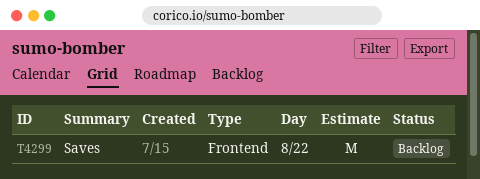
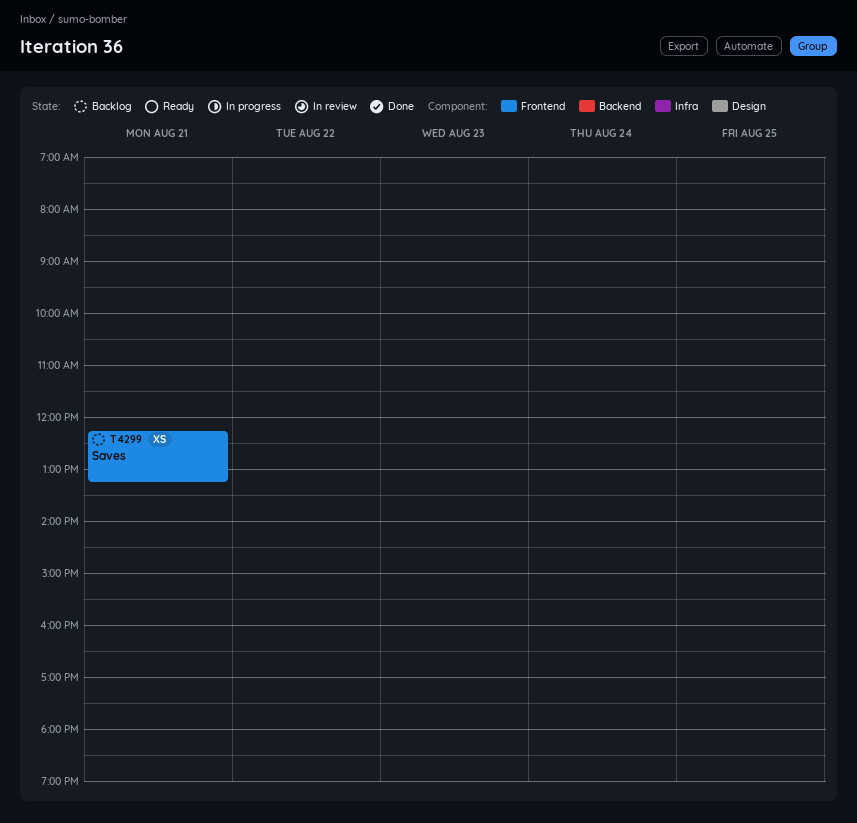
T4299, estimate: M -> XS
T4299, day: Aug 22 -> Aug 21

